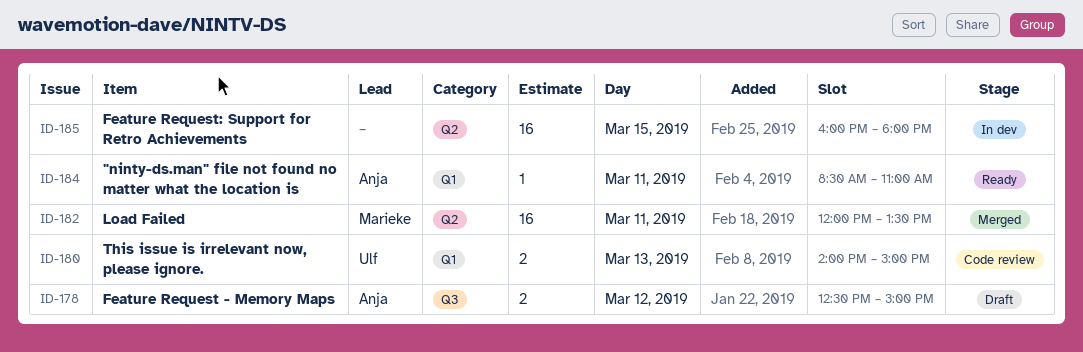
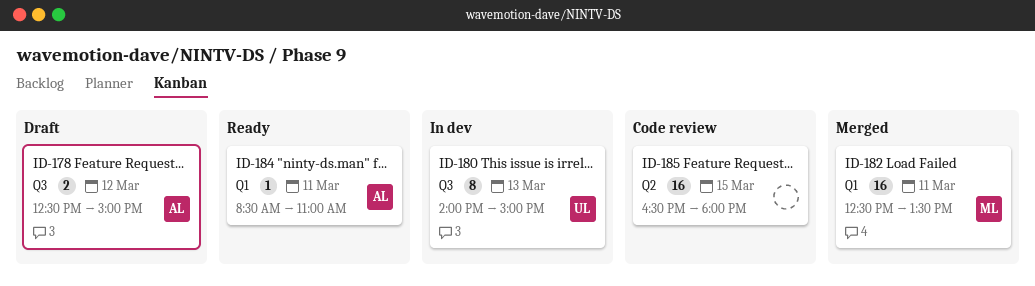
ID-180, status: Code review -> In dev
ID-180, label: Q1 -> Q3
ID-180, estimate: 2 -> 8
ID-182, label: Q2 -> Q1
ID-182, begins: 12:00 -> 12:30
ID-185, status: In dev -> Code review
ID-185, begins: 16:00 -> 16:30

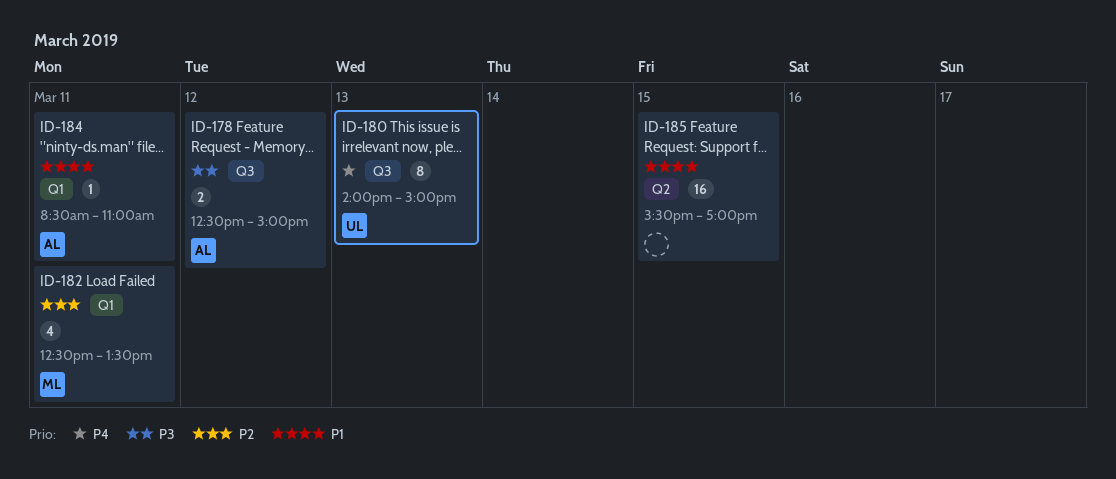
ID-182, estimate: 16 -> 4
ID-185, begins: 16:30 -> 15:30
ID-185, ends: 18:00 -> 17:00

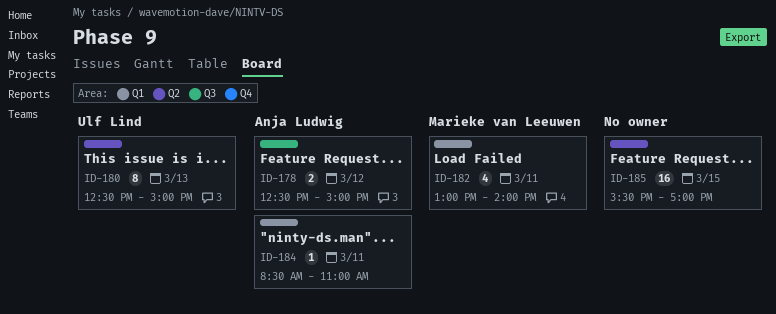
ID-180, label: Q3 -> Q2
ID-180, begins: 14:00 -> 12:30
ID-182, begins: 12:30 -> 13:00
ID-182, ends: 13:30 -> 14:00

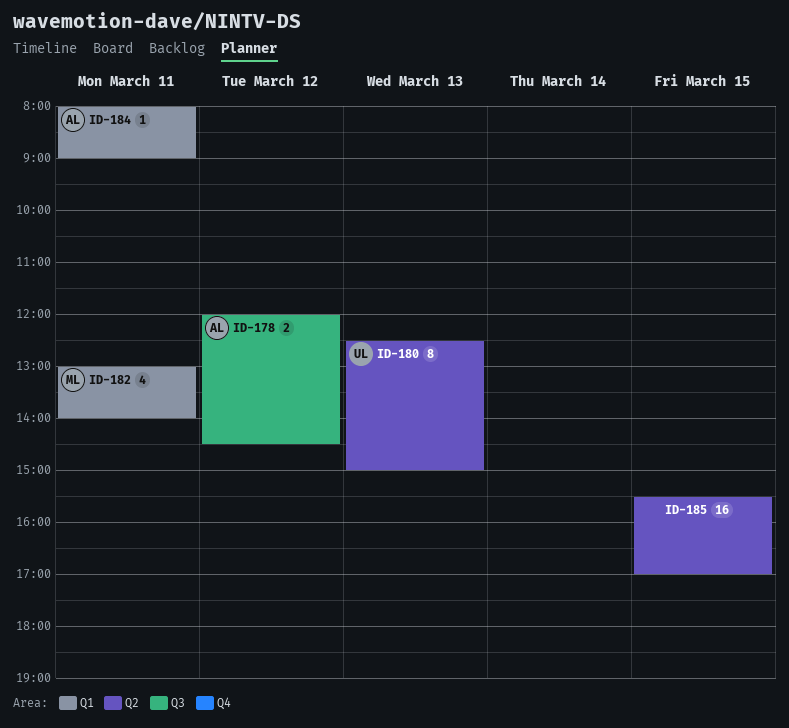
ID-178, begins: 12:30 -> 12:00
ID-178, ends: 15:00 -> 14:30
ID-184, begins: 08:30 -> 08:00
ID-184, ends: 11:00 -> 09:00

